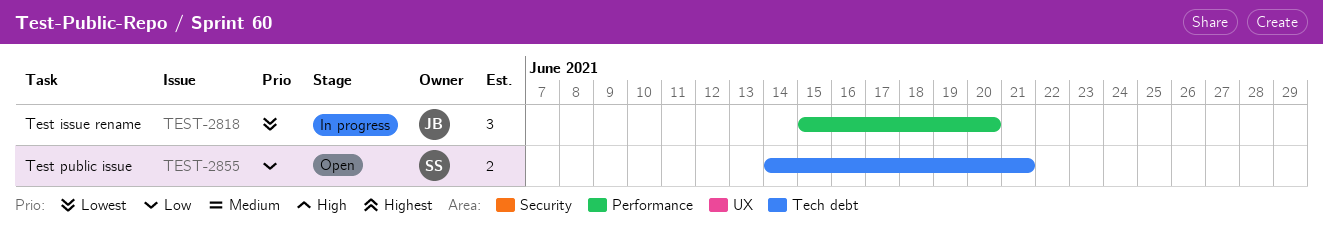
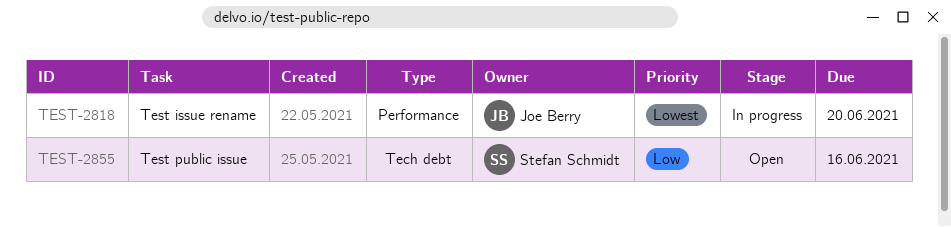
TEST-2855, due: Jun 21 -> Jun 16

